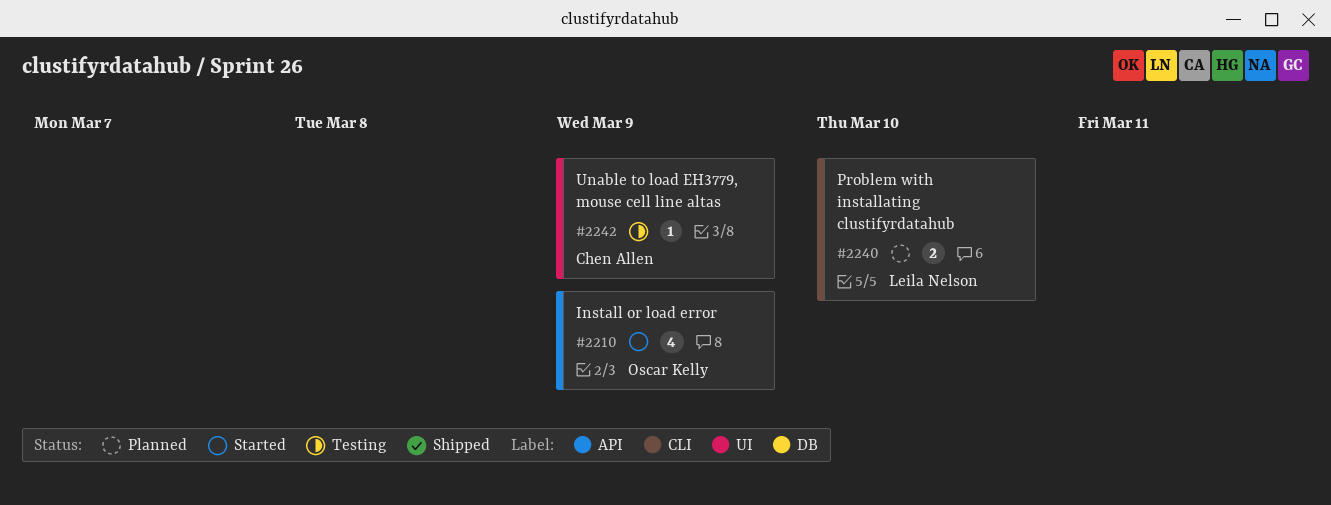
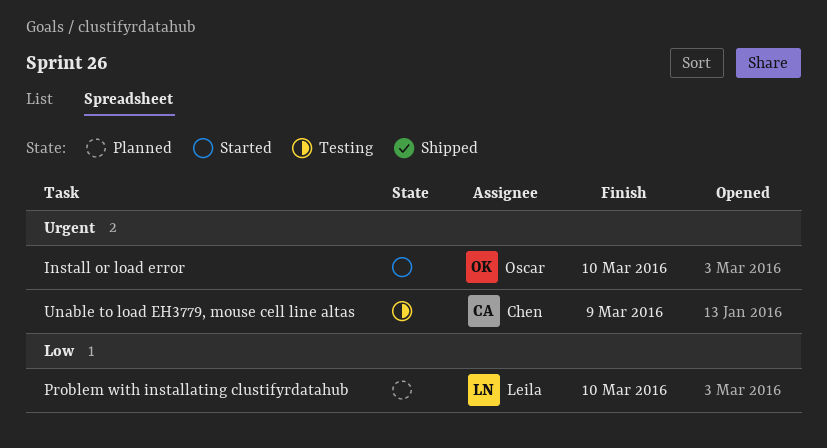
Install or load error, due: Mar 9 -> Mar 10

